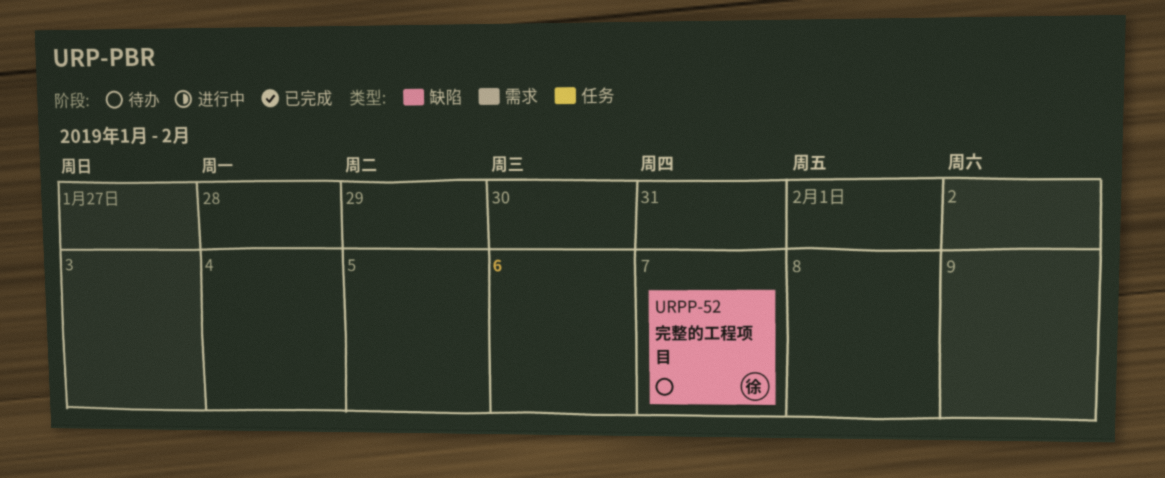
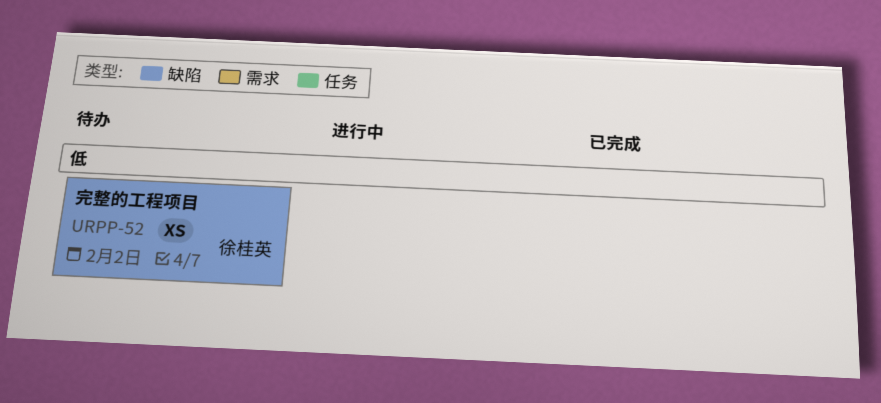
URPP-52, due: Feb 7 -> Feb 2

